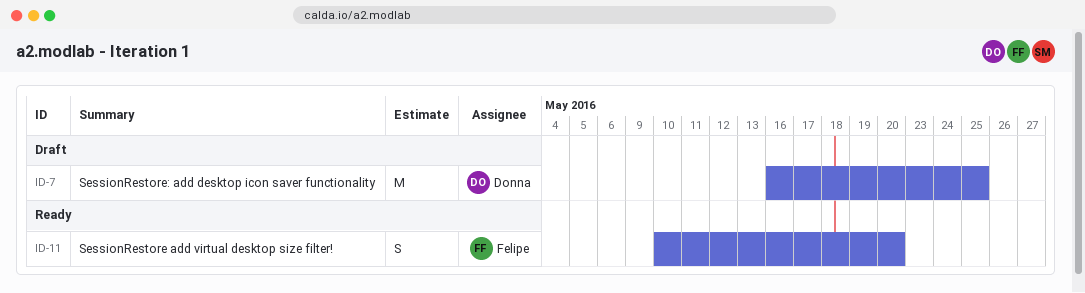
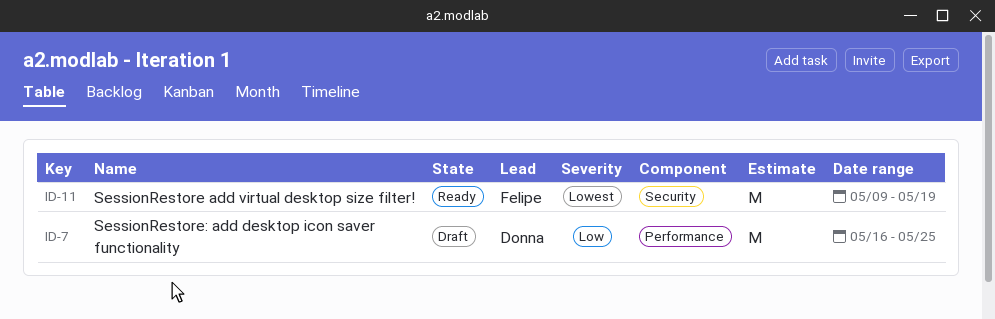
ID-11, estimate: S -> M
ID-11, start: May 10 -> May 9
ID-11, due: May 20 -> May 19

